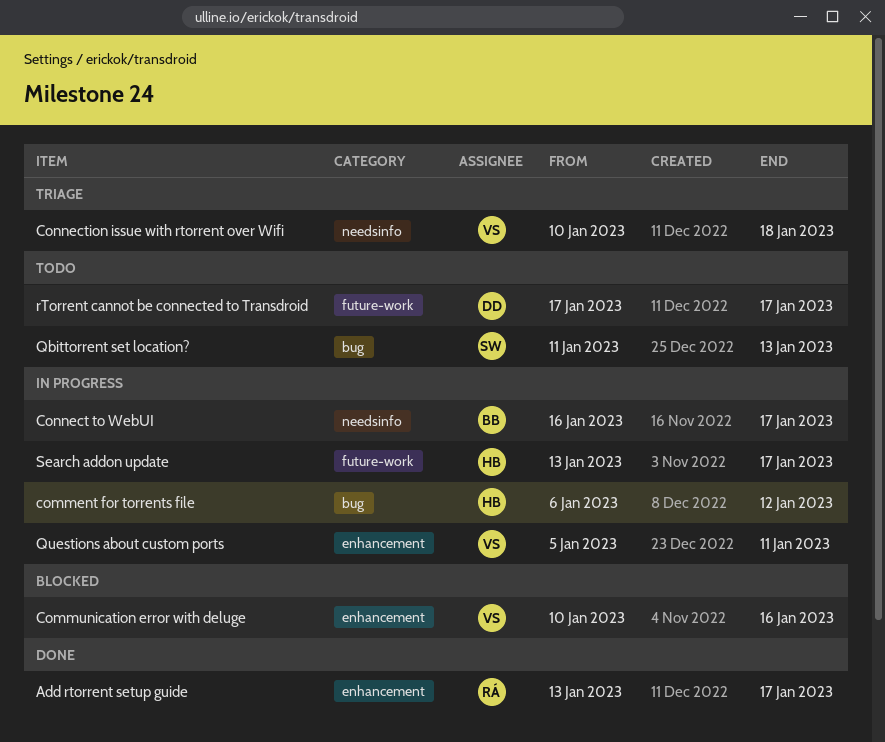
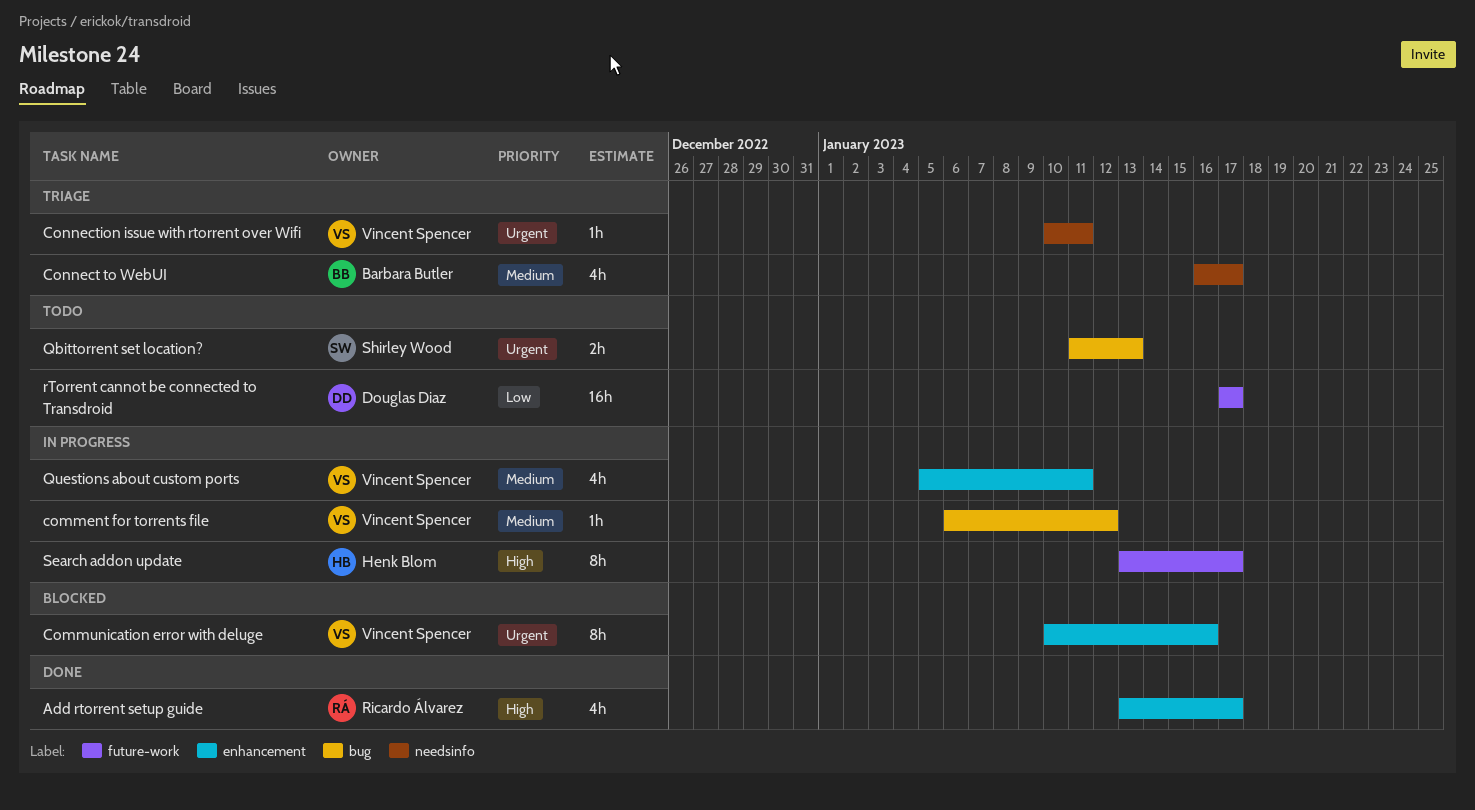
comment for torrents file, owner: Henk Blom -> Vincent Spencer
Connect to WebUI, status: In progress -> Triage
Connection issue with rtorrent over Wifi, due: Jan 18 -> Jan 11

